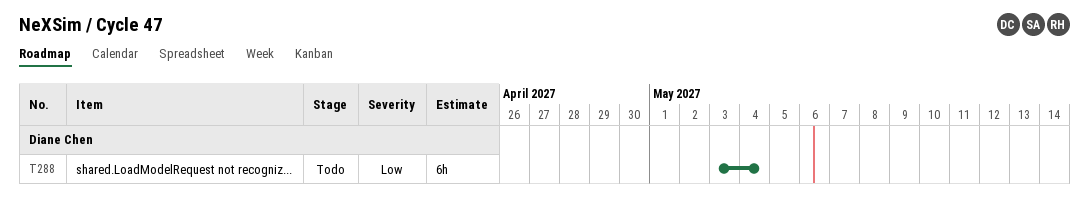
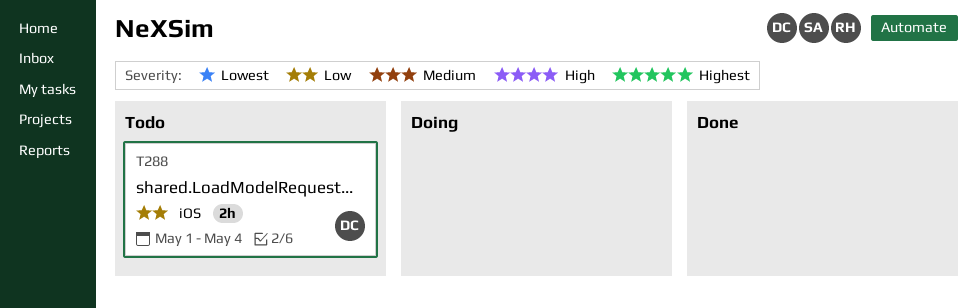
T288, estimate: 6h -> 2h
T288, start: May 3 -> May 1

